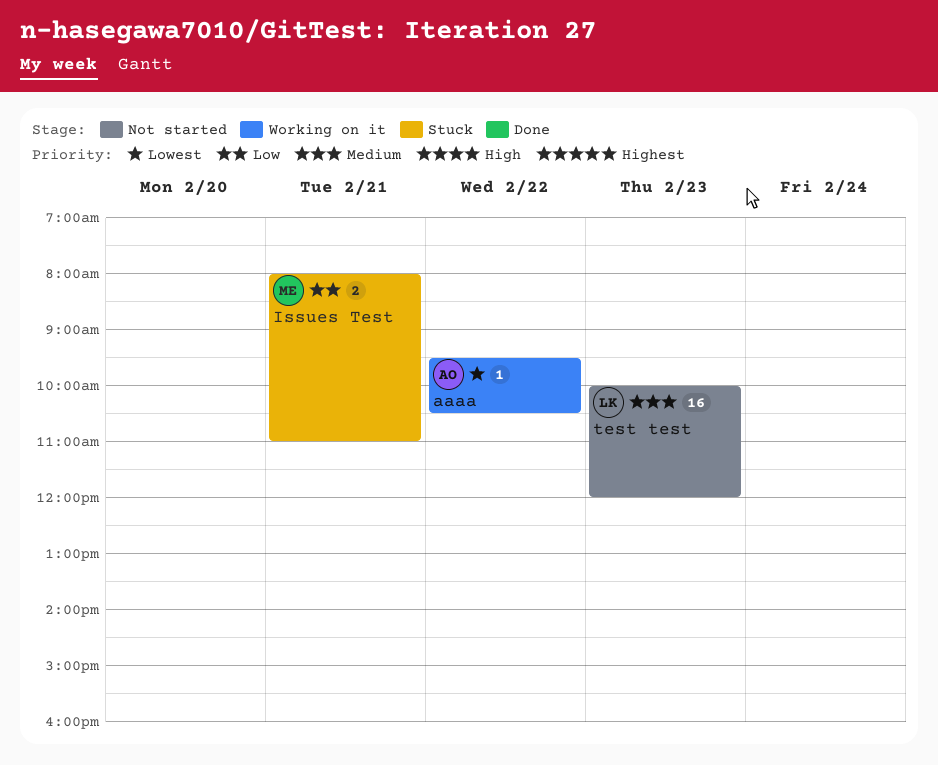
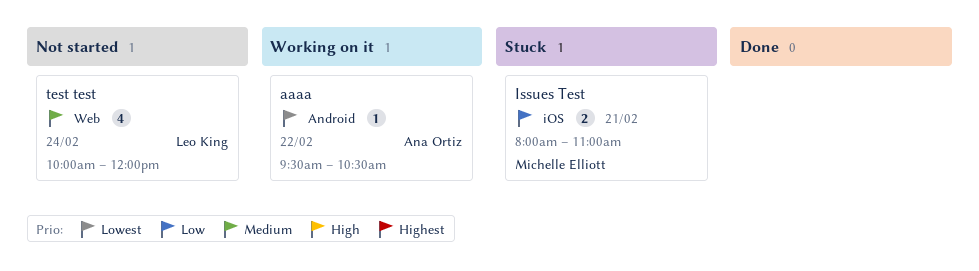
test test, estimate: 16 -> 4
test test, day: Feb 23 -> Feb 24

